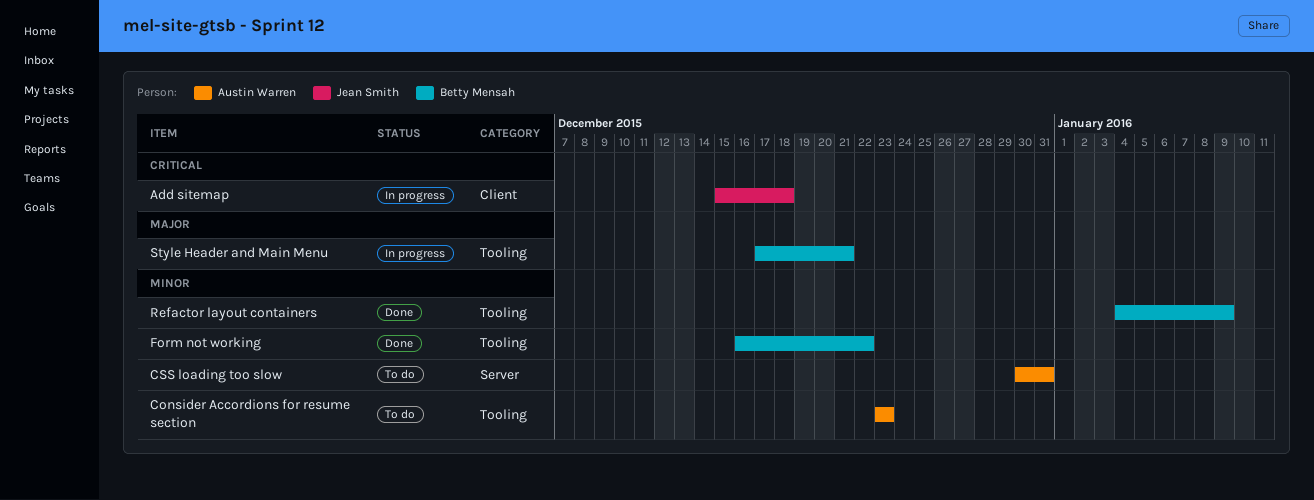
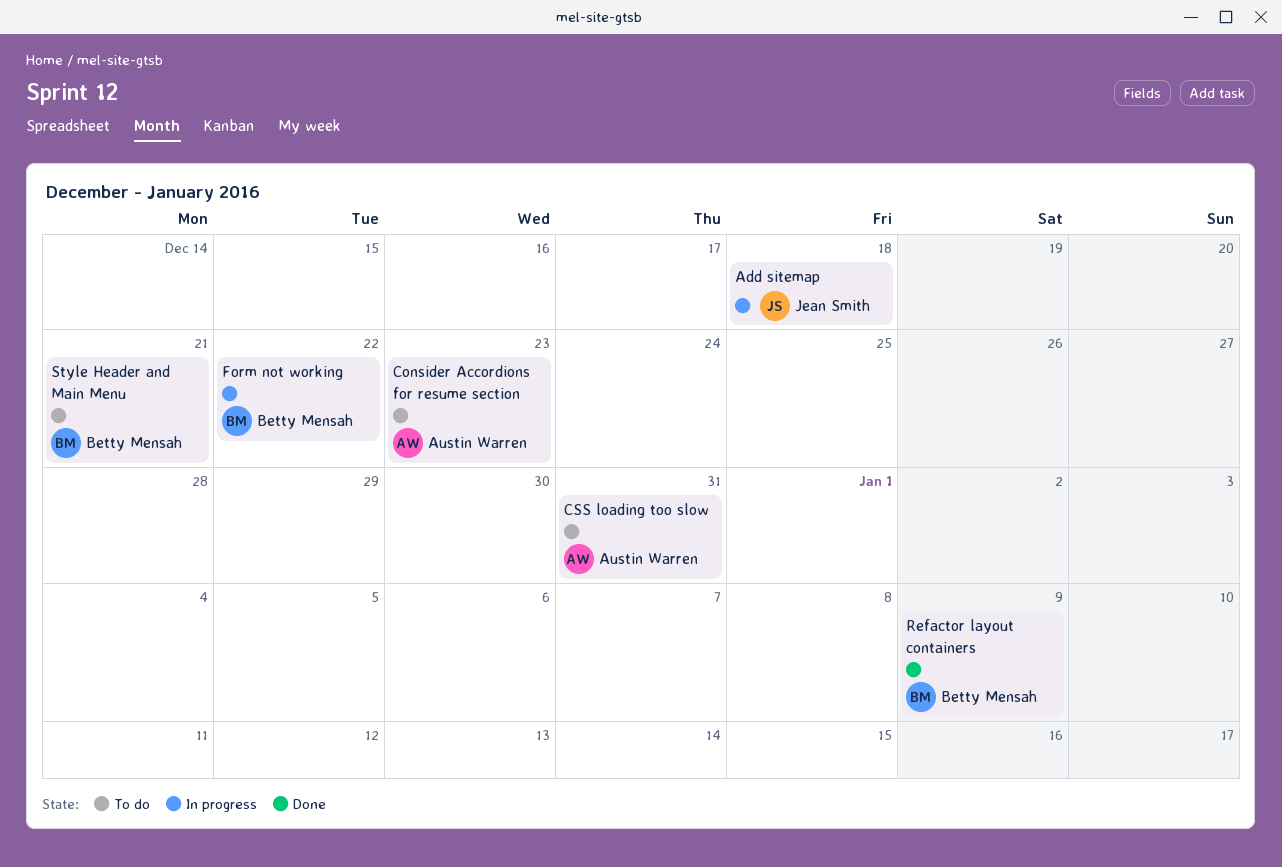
Form not working, status: Done -> In progress
Style Header and Main Menu, status: In progress -> To do

